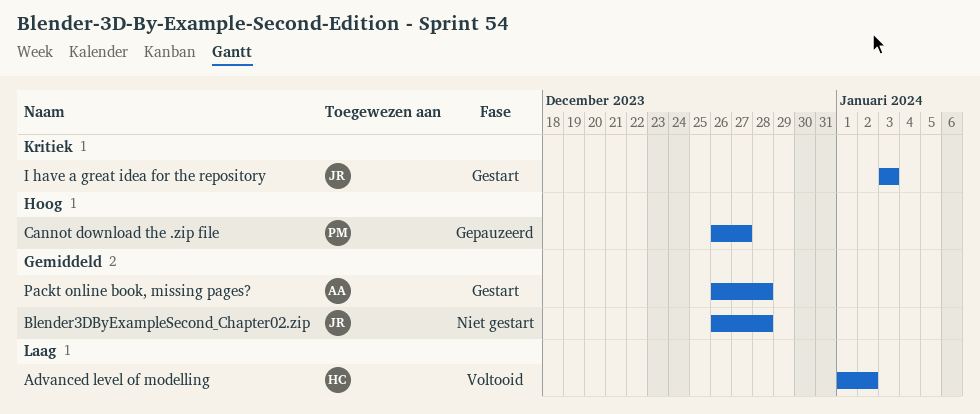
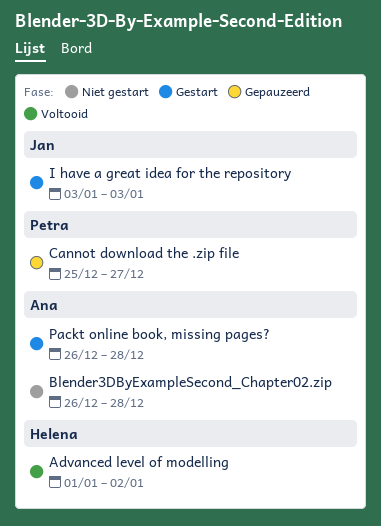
Blender3DByExampleSecond_Chapter02.zip, owner: Jan -> Ana
Cannot download the .zip file, start: Dec 26 -> Dec 25

